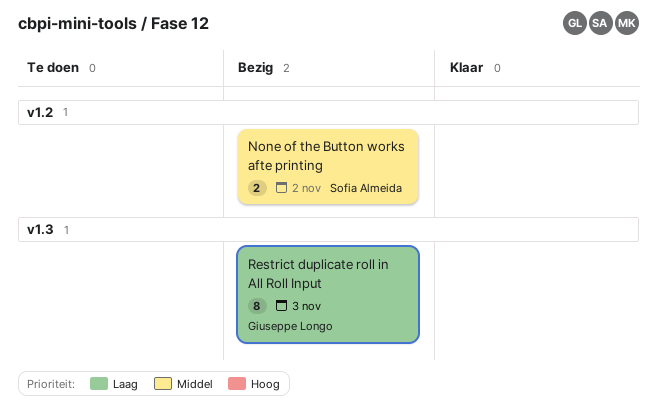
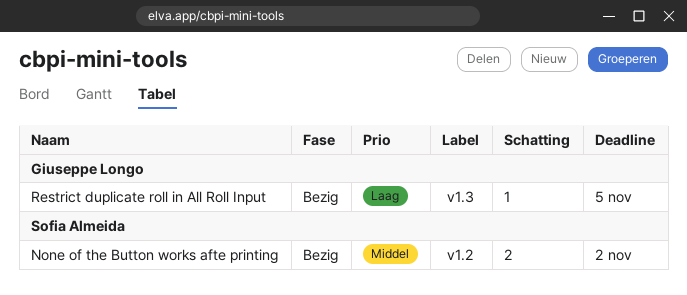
Restrict duplicate roll in All Roll Input, estimate: 8 -> 1
Restrict duplicate roll in All Roll Input, due: Nov 3 -> Nov 5

